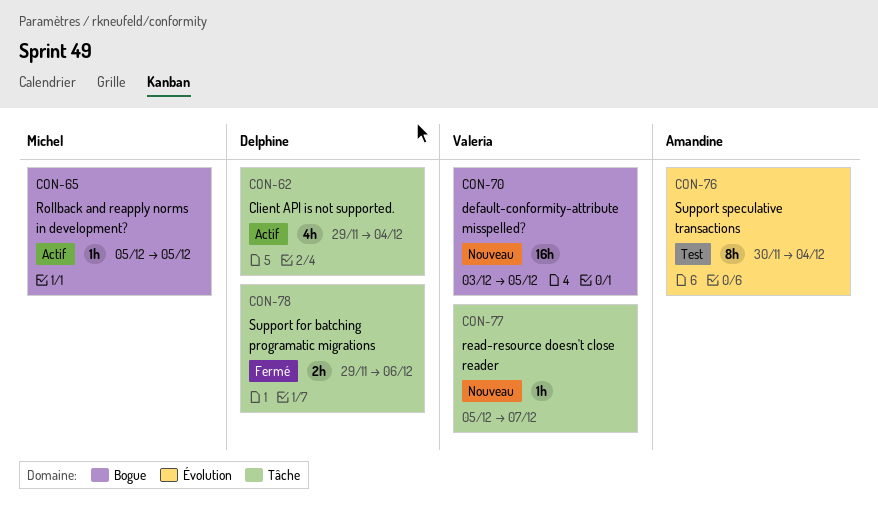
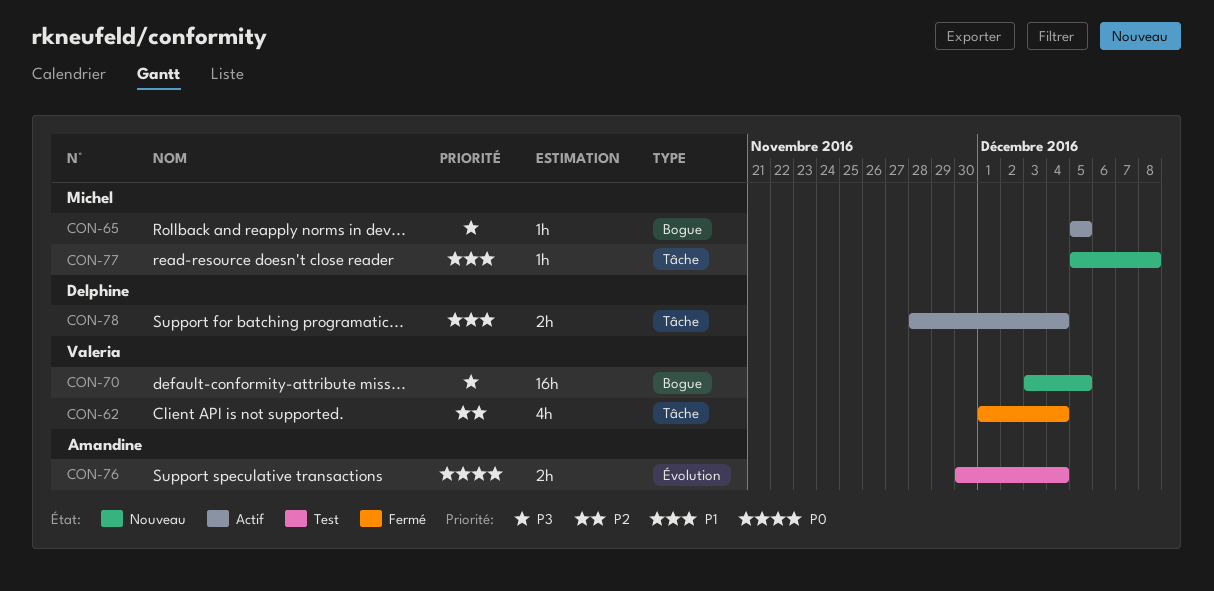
CON-62, status: Actif -> Fermé
CON-62, owner: Delphine -> Valeria
CON-62, start: Nov 29 -> Dec 1
CON-76, estimate: 8h -> 2h
CON-77, owner: Valeria -> Michel
CON-77, due: Dec 7 -> Dec 8
CON-78, status: Fermé -> Actif
CON-78, start: Nov 29 -> Nov 28
CON-78, due: Dec 6 -> Dec 4

